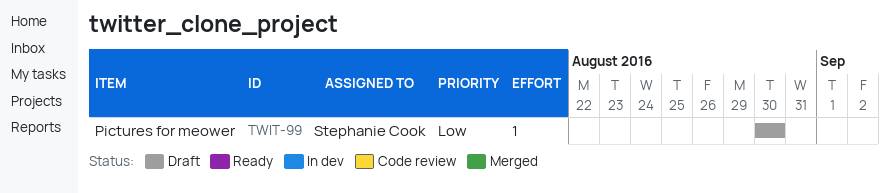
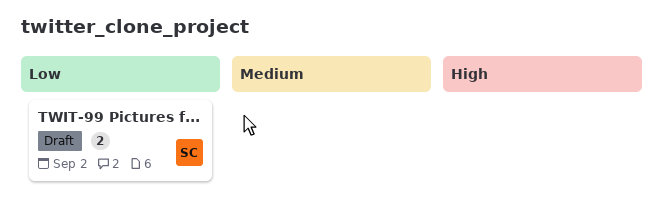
TWIT-99, estimate: 1 -> 2
TWIT-99, due: Aug 30 -> Sep 2

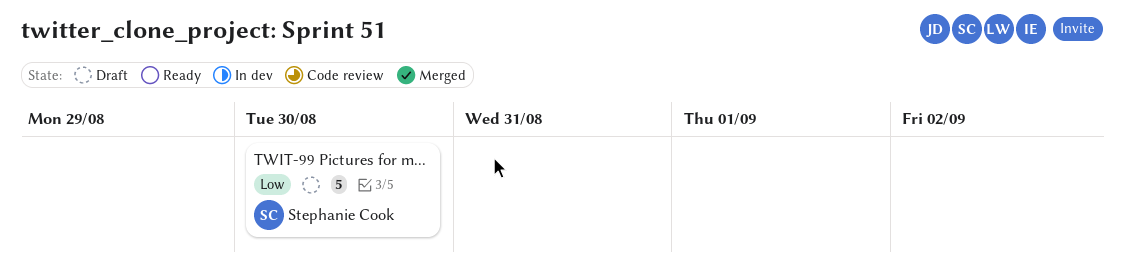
TWIT-99, estimate: 2 -> 5
TWIT-99, due: Sep 2 -> Aug 30

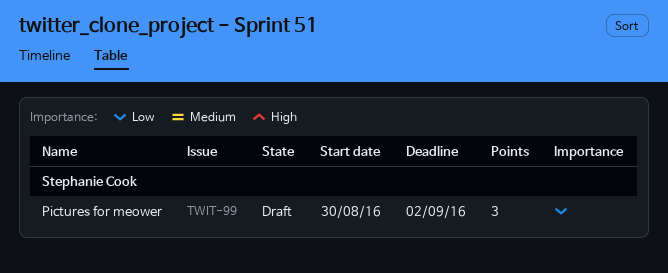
TWIT-99, estimate: 5 -> 3
TWIT-99, due: Aug 30 -> Sep 2

